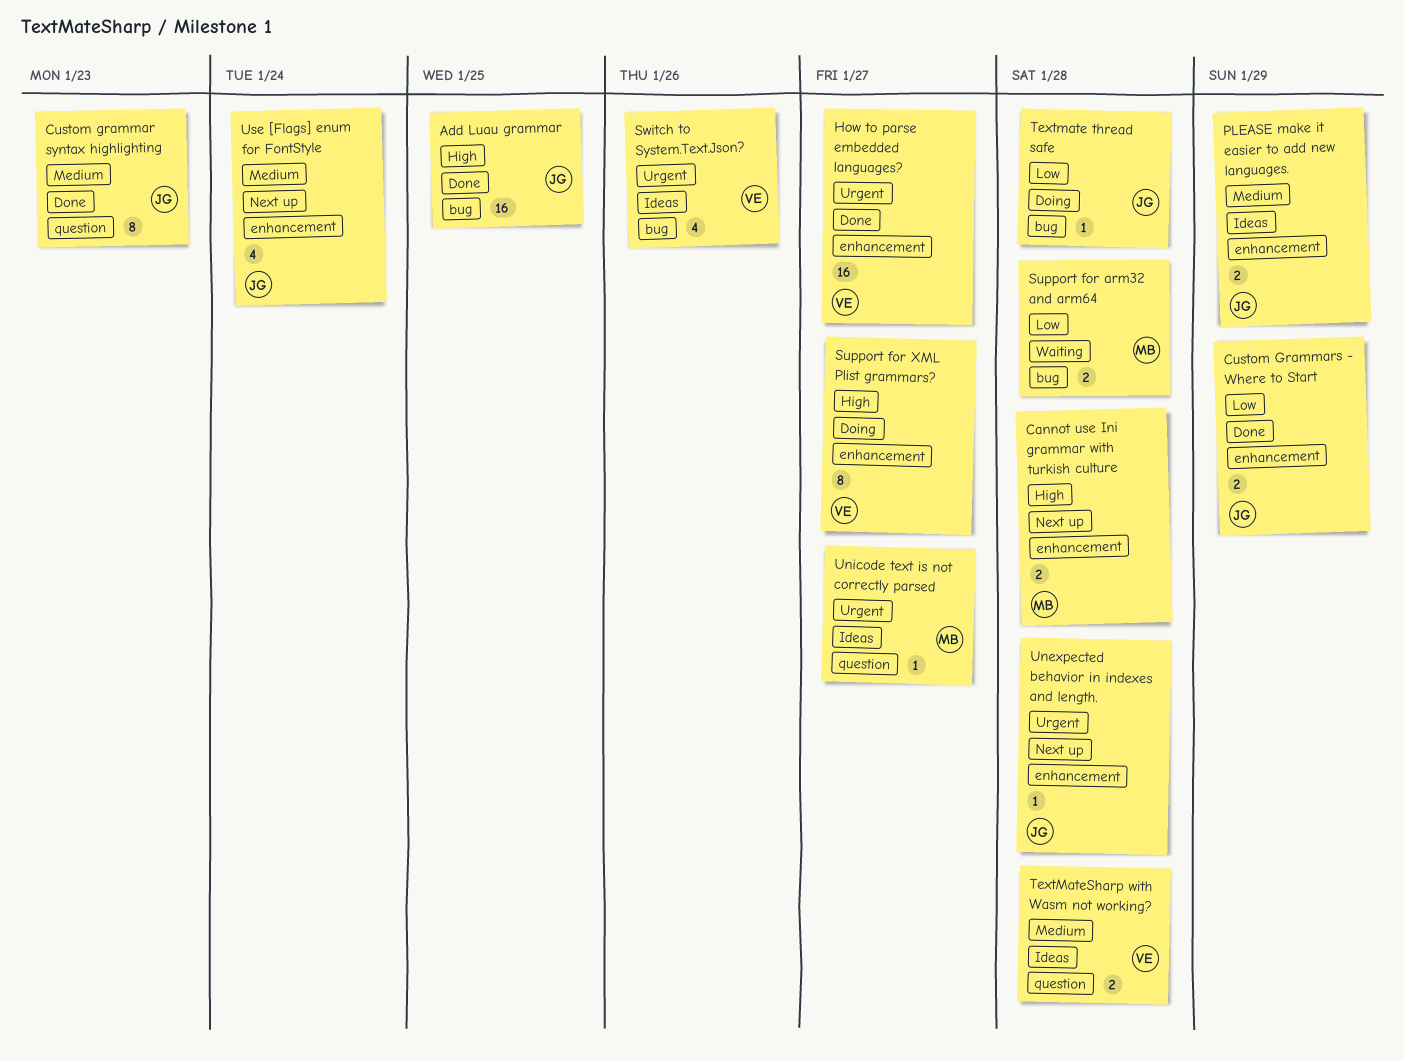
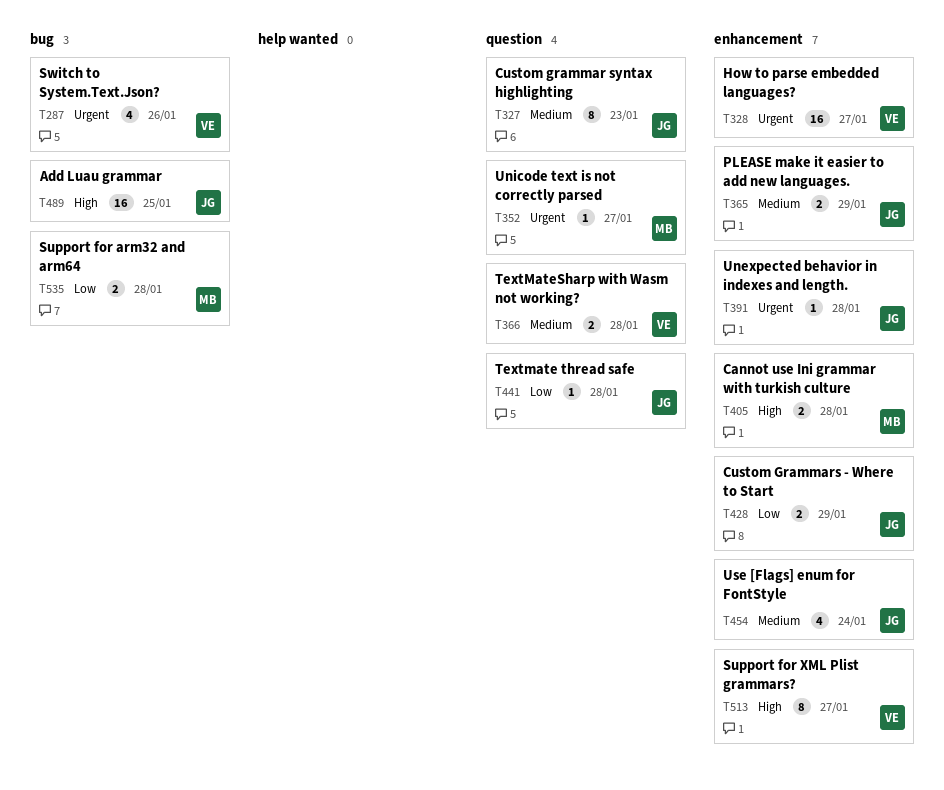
Textmate thread safe, label: bug -> question

